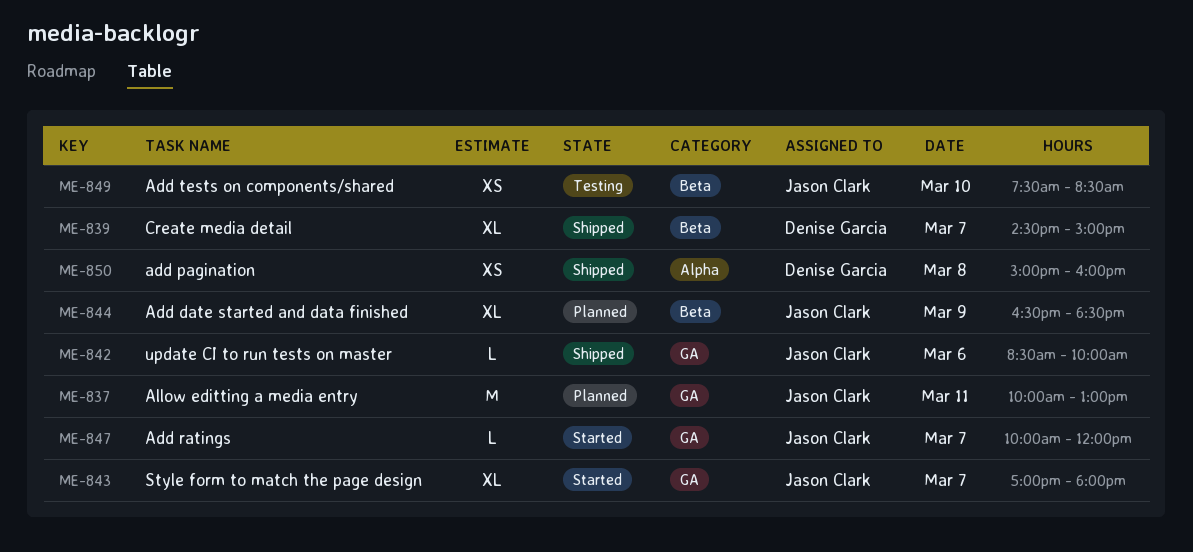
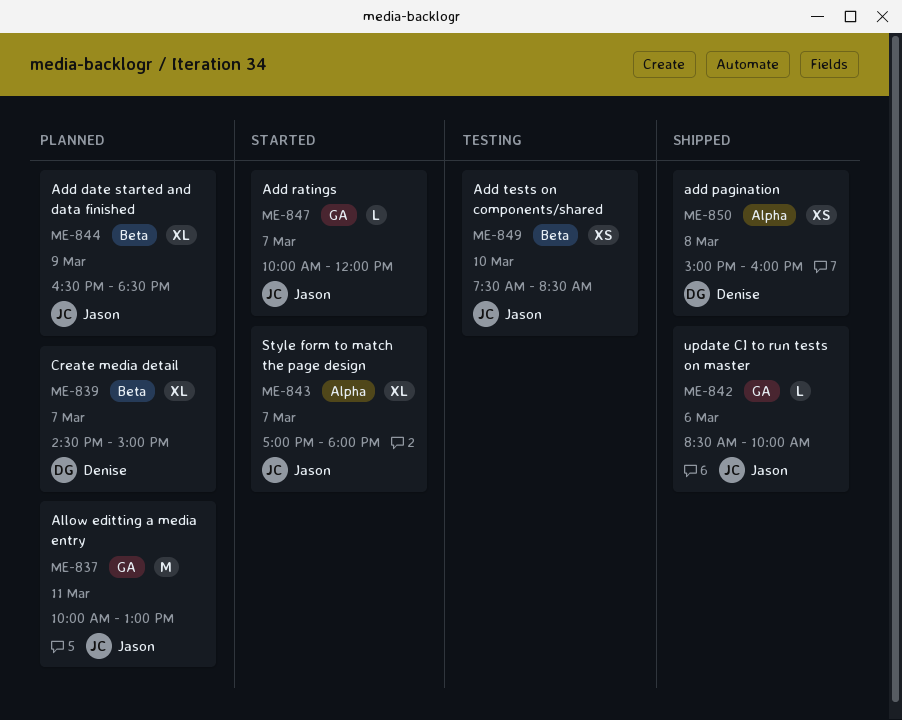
ME-839, status: Shipped -> Planned
ME-843, label: GA -> Alpha

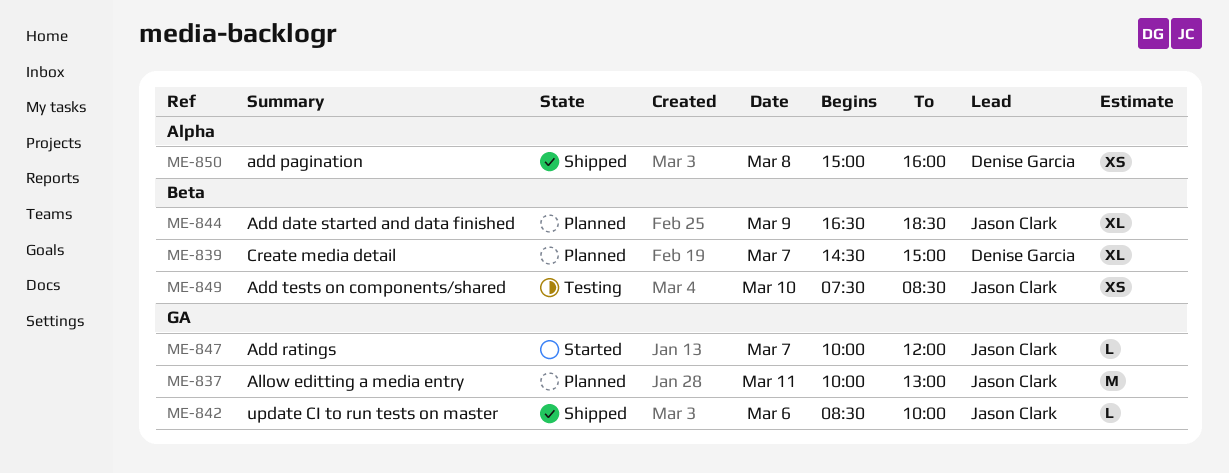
ME-843: present -> none

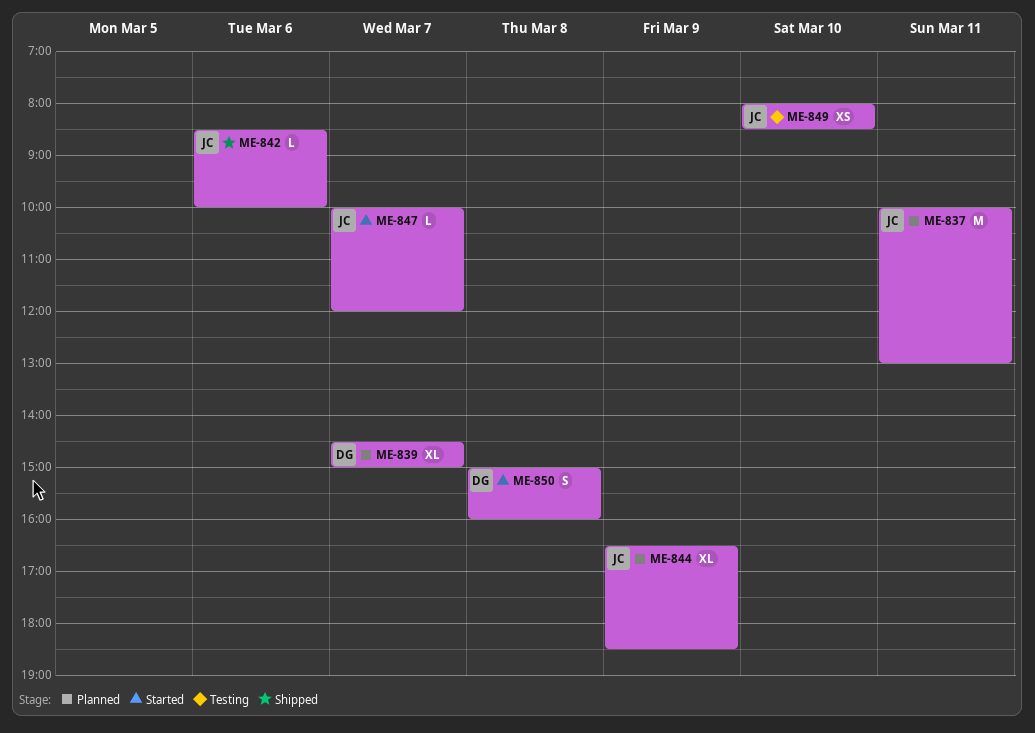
ME-849, begins: 07:30 -> 08:00
ME-850, status: Shipped -> Started
ME-850, estimate: XS -> S

